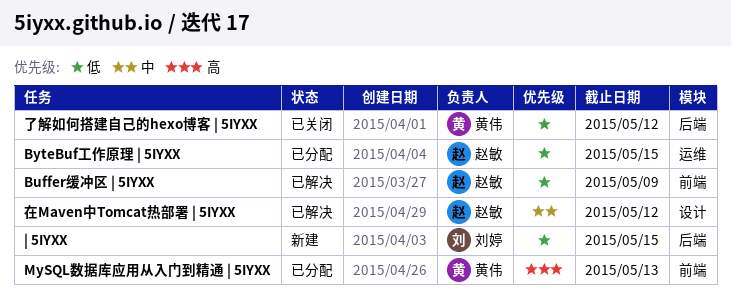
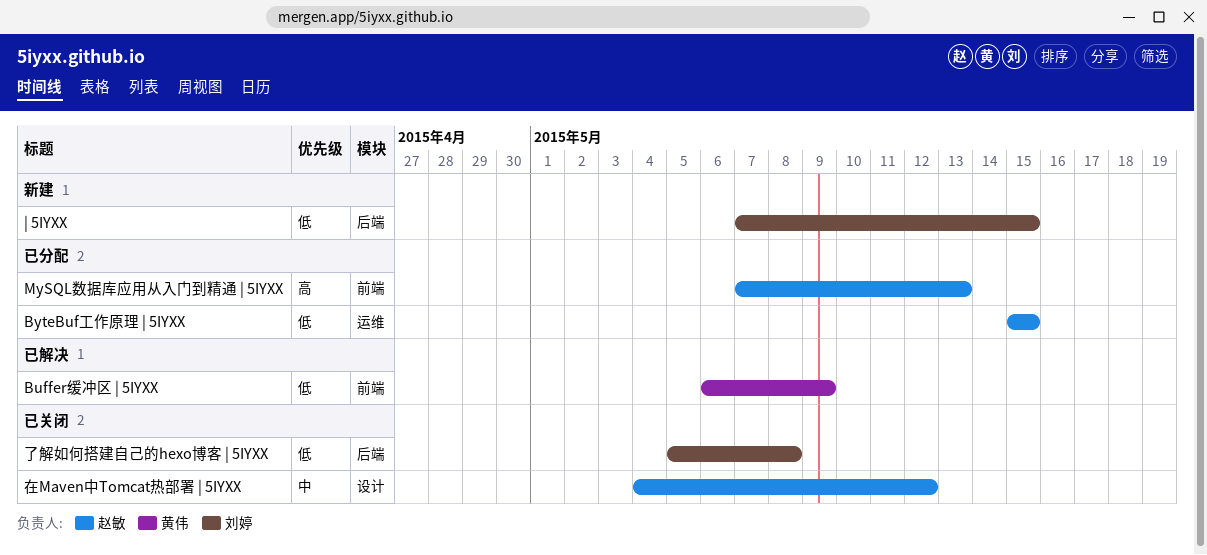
Buffer缓冲区 | 5IYXX, owner: 赵敏 -> 黄伟
MySQL数据库应用从入门到精通 | 5IYXX, owner: 黄伟 -> 赵敏
了解如何搭建自己的hexo博客 | 5IYXX, owner: 黄伟 -> 刘婷
了解如何搭建自己的hexo博客 | 5IYXX, due: May 12 -> May 8
在Maven中Tomcat热部署 | 5IYXX, status: 已解决 -> 已关闭

